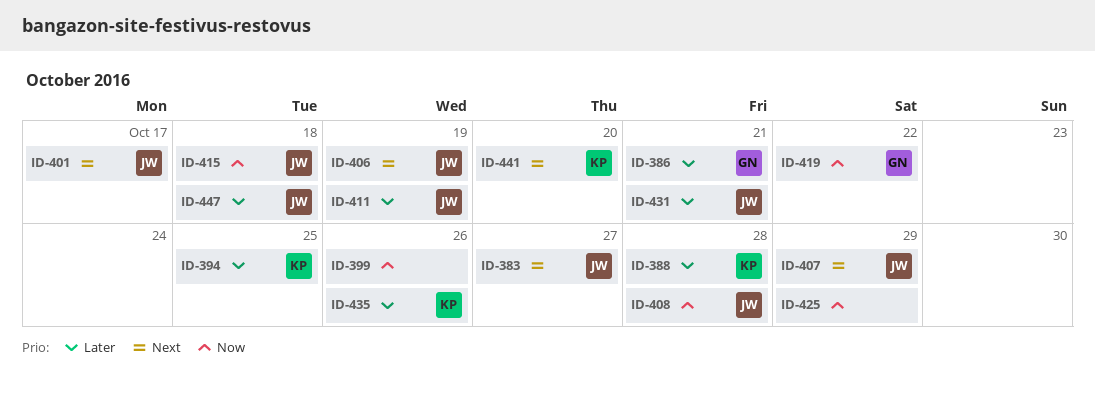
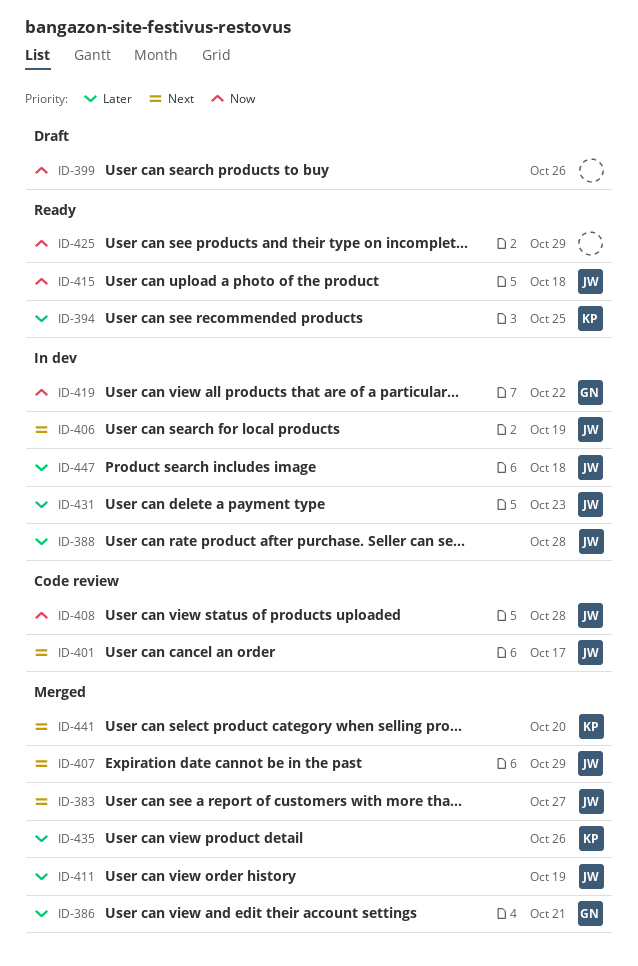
ID-388, owner: KP -> JW
ID-431, due: Oct 21 -> Oct 23

